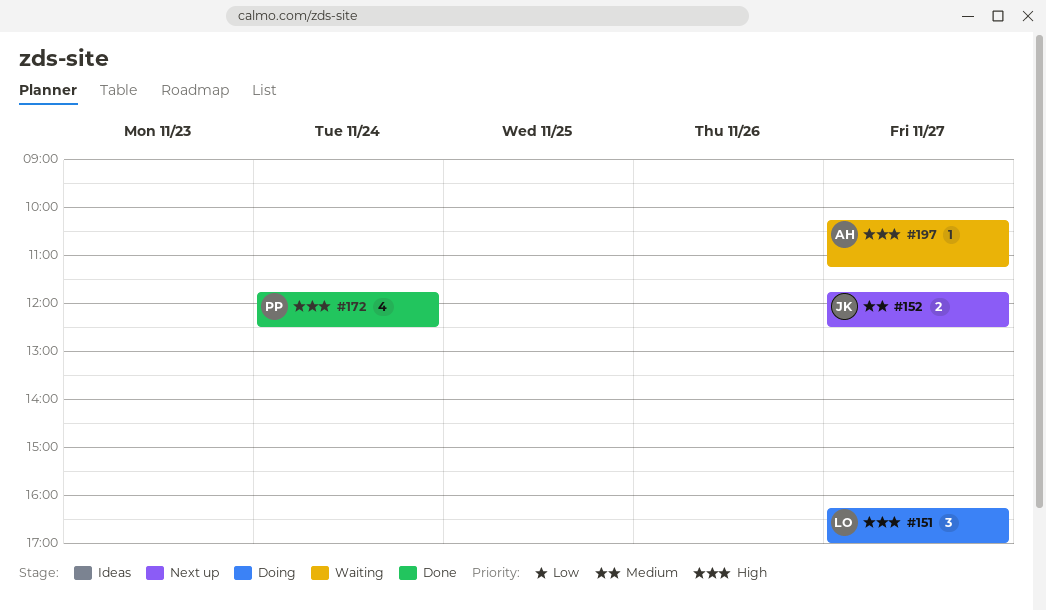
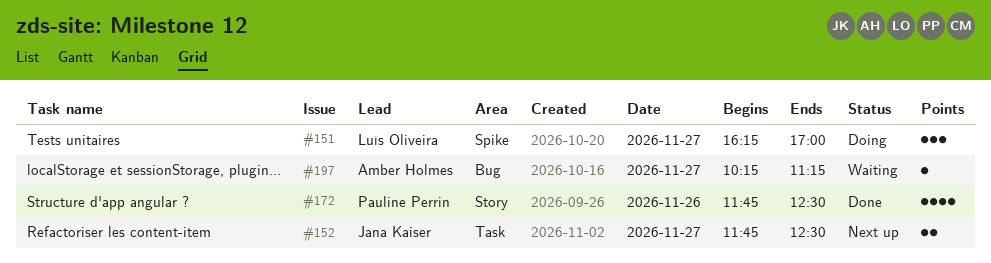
#172, day: Nov 24 -> Nov 26

